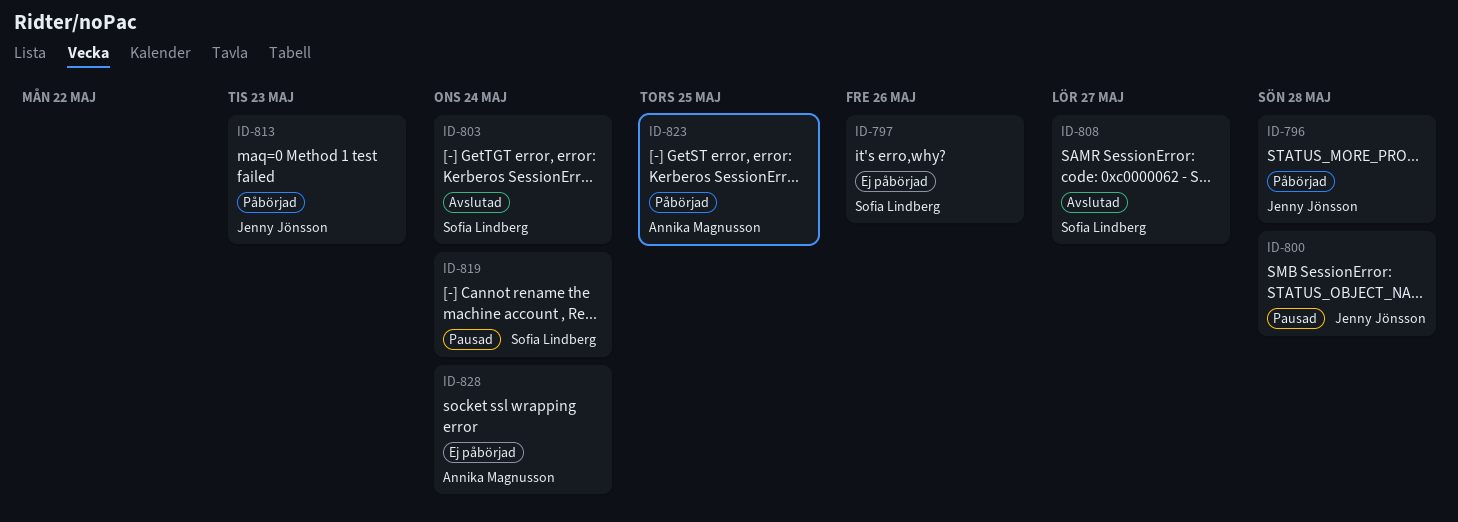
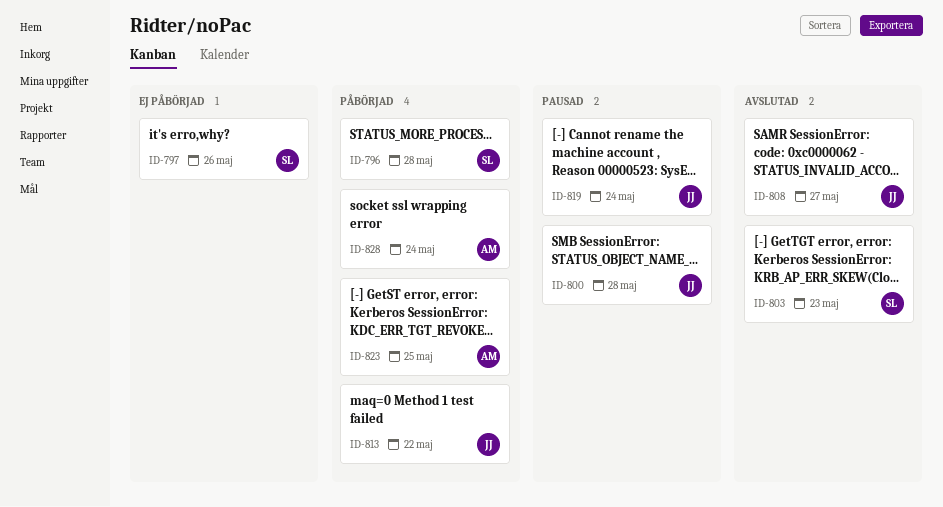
ID-796, owner: Jenny Jönsson -> Sofia Lindberg
ID-803, due: May 24 -> May 23
ID-808, owner: Sofia Lindberg -> Jenny Jönsson
ID-813, due: May 23 -> May 22
ID-819, owner: Sofia Lindberg -> Jenny Jönsson
ID-828, status: Ej påbörjad -> Påbörjad

